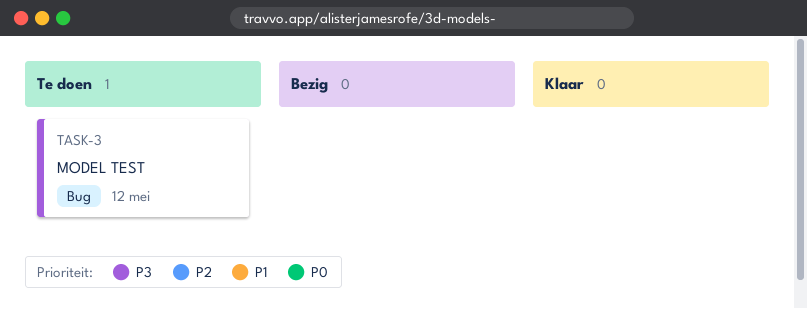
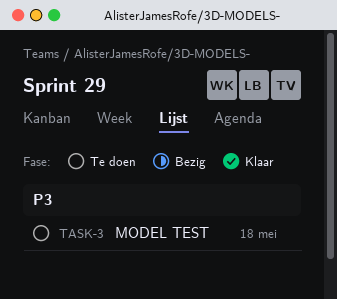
TASK-3, due: May 12 -> May 18

